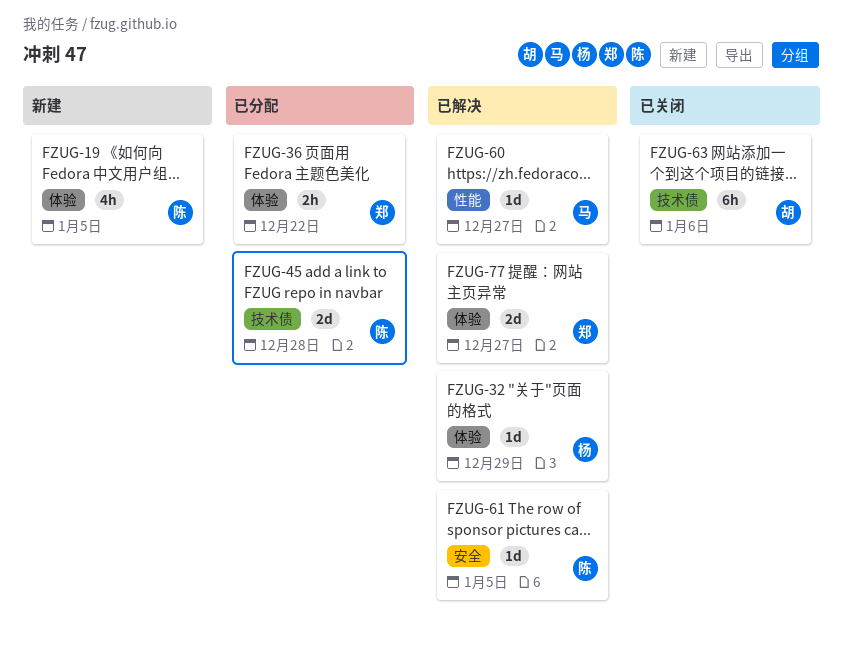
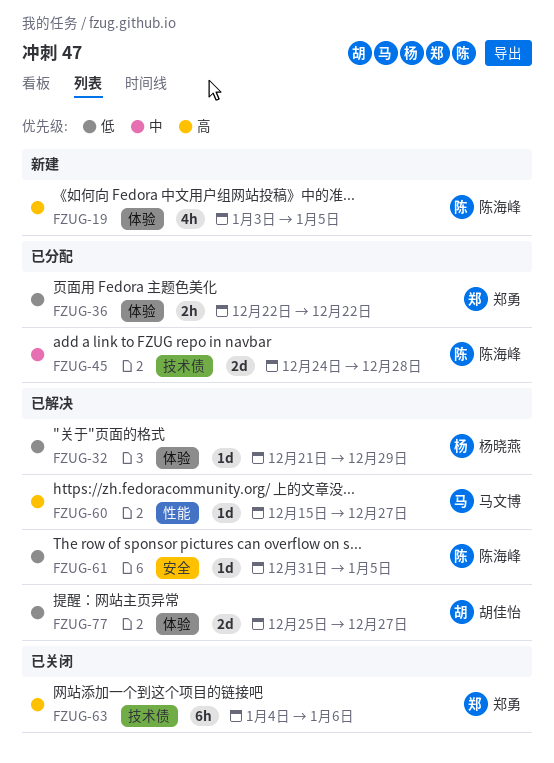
FZUG-63, owner: 胡佳怡 -> 郑勇
FZUG-77, owner: 郑勇 -> 胡佳怡

